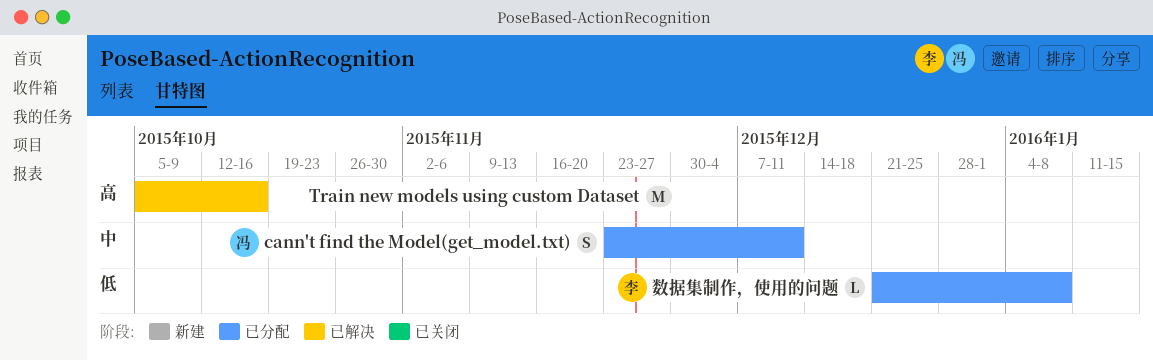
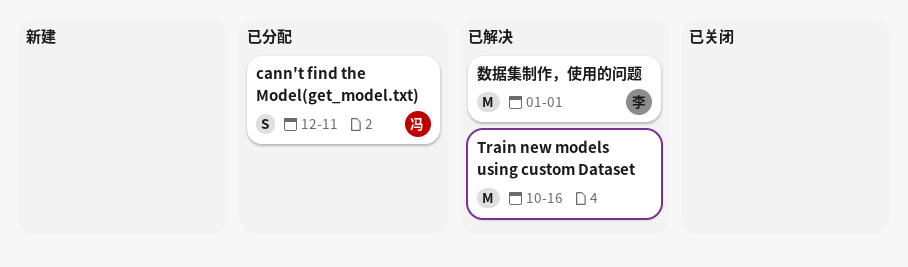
数据集制作，使用的问题, status: 已分配 -> 已解决
数据集制作，使用的问题, estimate: L -> M
数据集制作，使用的问题, due: Jan 8 -> Jan 1

